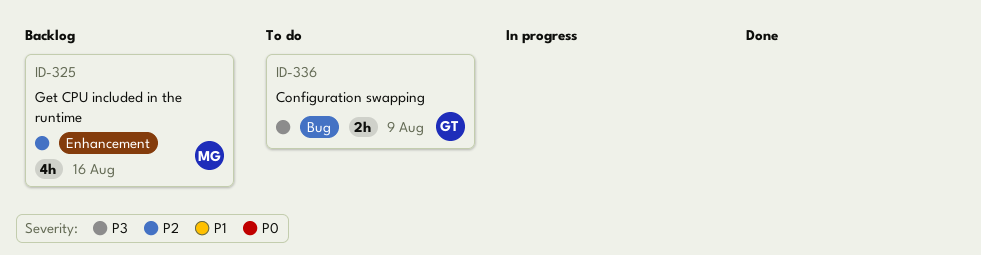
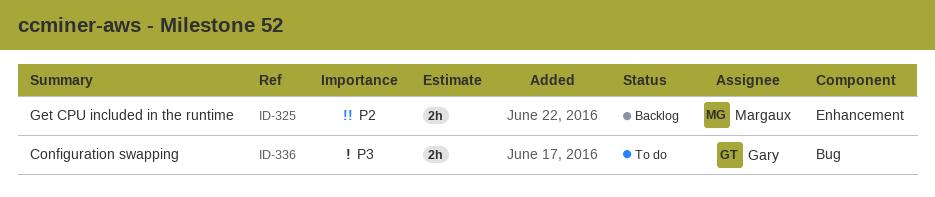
ID-325, estimate: 4h -> 2h

